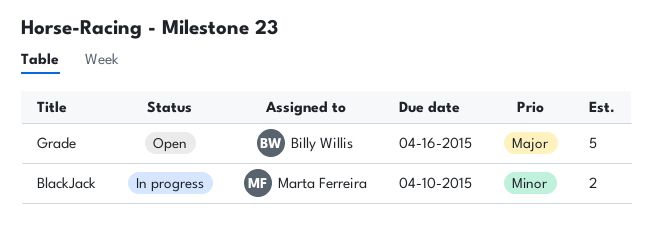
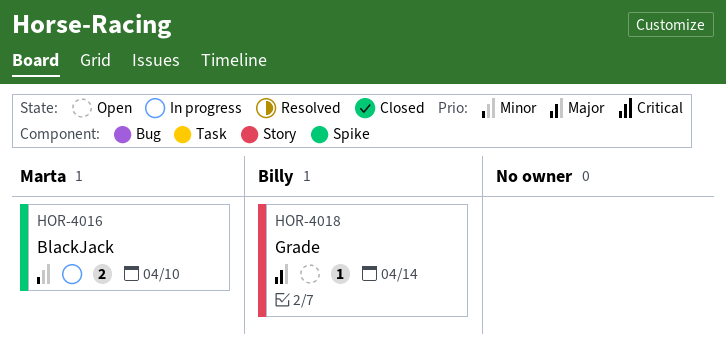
Grade, estimate: 5 -> 1
Grade, due: Apr 16 -> Apr 14

